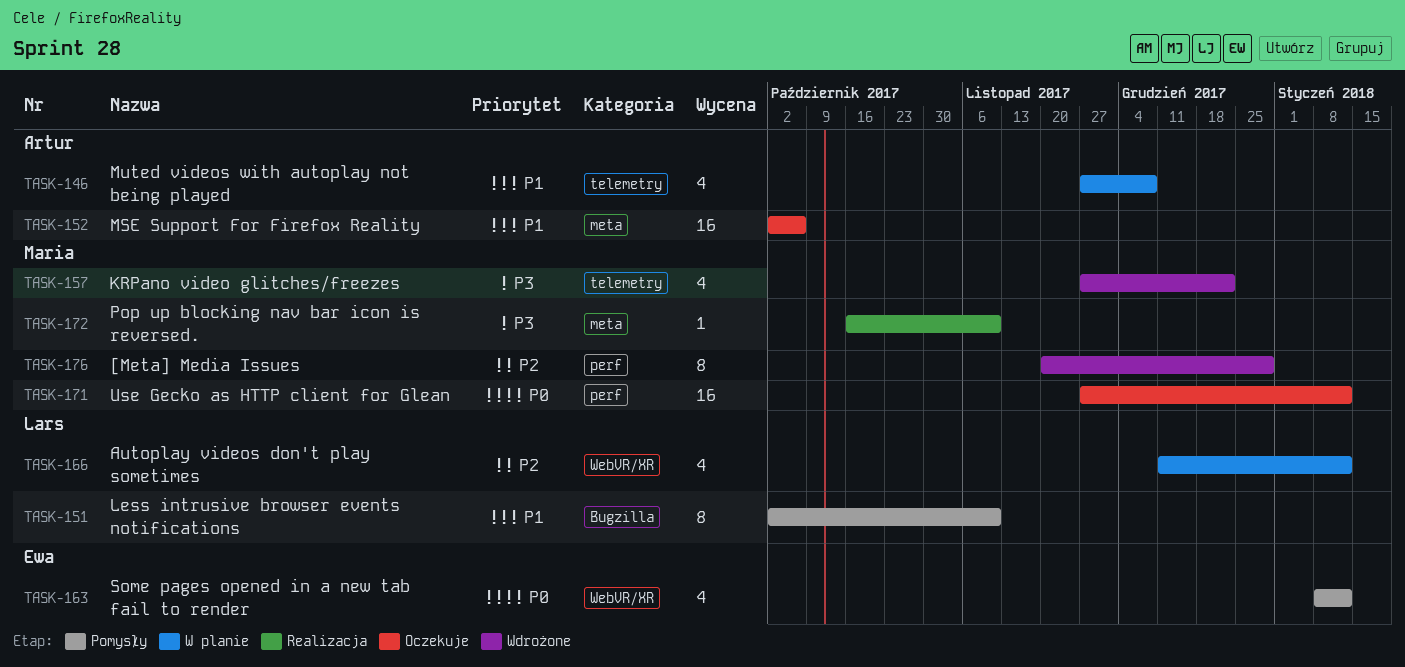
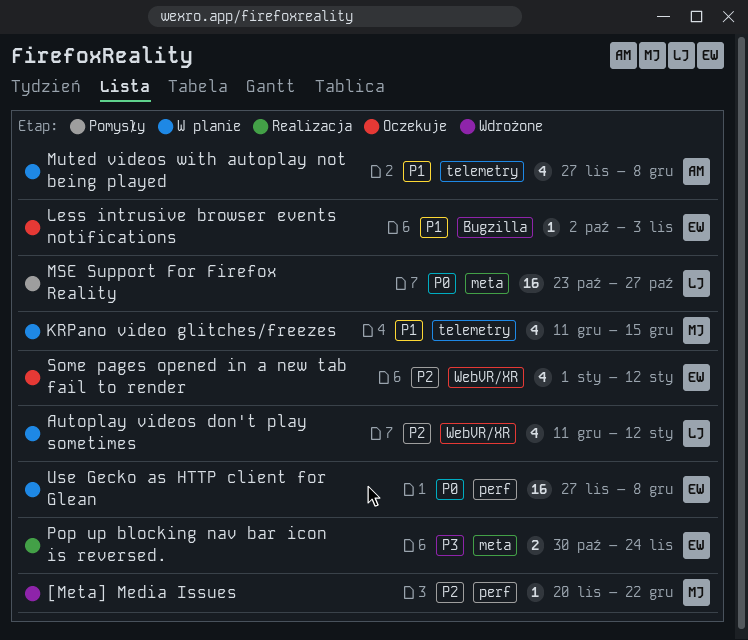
[Meta] Media Issues, estimate: 8 -> 1
[Meta] Media Issues, due: Dec 29 -> Dec 22
KRPano video glitches/freezes, status: Wdrożone -> W planie
KRPano video glitches/freezes, priority: P3 -> P1
KRPano video glitches/freezes, start: Nov 27 -> Dec 11
KRPano video glitches/freezes, due: Dec 22 -> Dec 15
Less intrusive browser events notifications, status: Pomysły -> Oczekuje
Less intrusive browser events notifications, owner: Lars -> Ewa
Less intrusive browser events notifications, estimate: 8 -> 1
Less intrusive browser events notifications, due: Nov 10 -> Nov 3
MSE Support For Firefox Reality, status: Oczekuje -> Pomysły
MSE Support For Firefox Reality, owner: Artur -> Lars
MSE Support For Firefox Reality, priority: P1 -> P0
MSE Support For Firefox Reality, start: Oct 2 -> Oct 23
MSE Support For Firefox Reality, due: Oct 6 -> Oct 27
Pop up blocking nav bar icon is reversed., owner: Maria -> Ewa
Pop up blocking nav bar icon is reversed., estimate: 1 -> 2
Pop up blocking nav bar icon is reversed., start: Oct 16 -> Oct 30
Pop up blocking nav bar icon is reversed., due: Nov 10 -> Nov 24
Some pages opened in a new tab fail to render, status: Pomysły -> Oczekuje
Some pages opened in a new tab fail to render, priority: P0 -> P2
Some pages opened in a new tab fail to render, start: Jan 8 -> Jan 1
Use Gecko as HTTP client for Glean, status: Oczekuje -> W planie
Use Gecko as HTTP client for Glean, owner: Maria -> Ewa
Use Gecko as HTTP client for Glean, due: Jan 12 -> Dec 8

